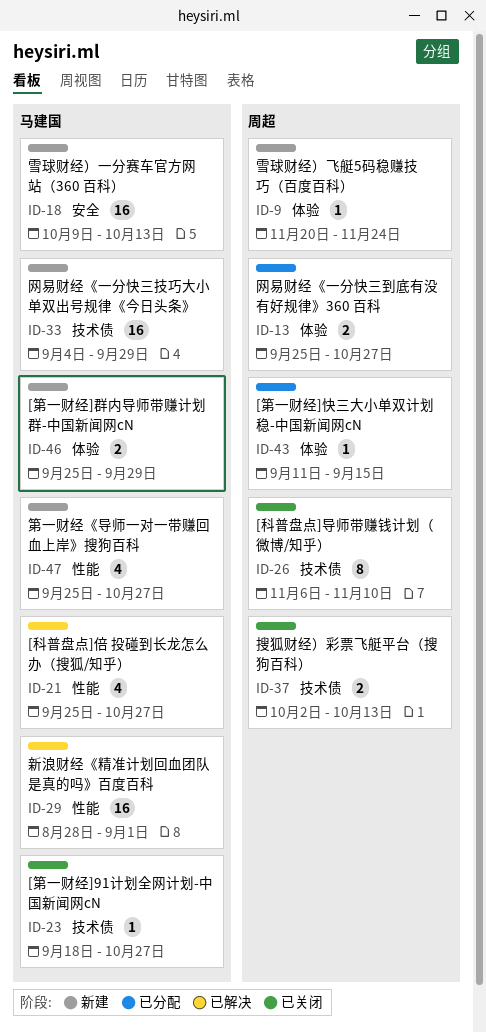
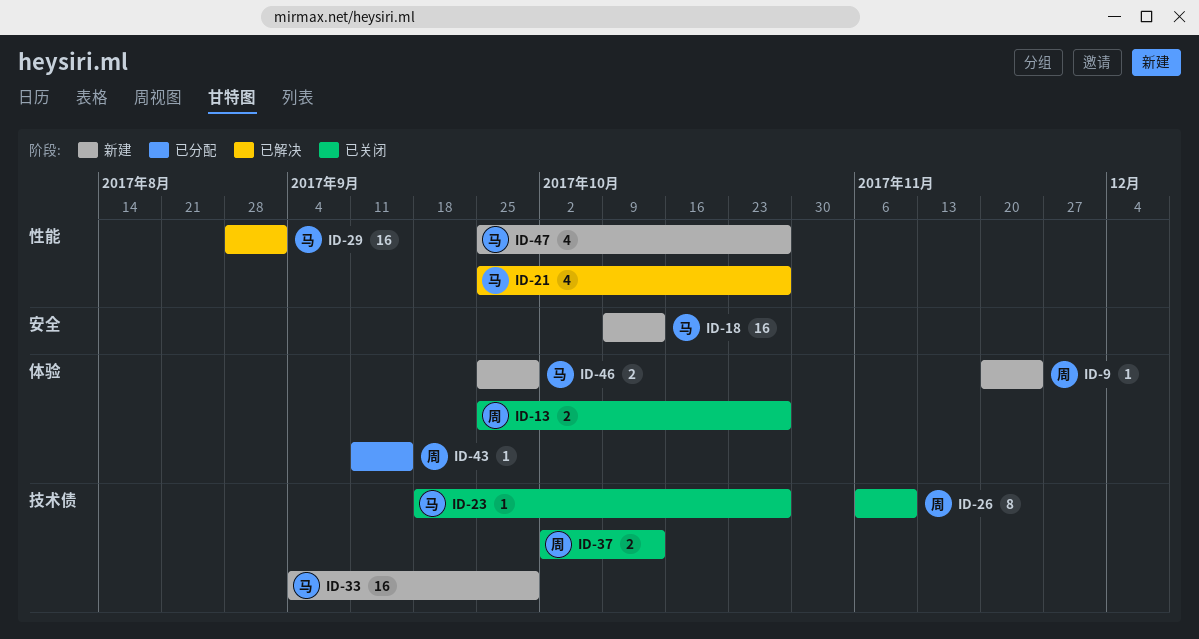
ID-13, status: 已分配 -> 已关闭

